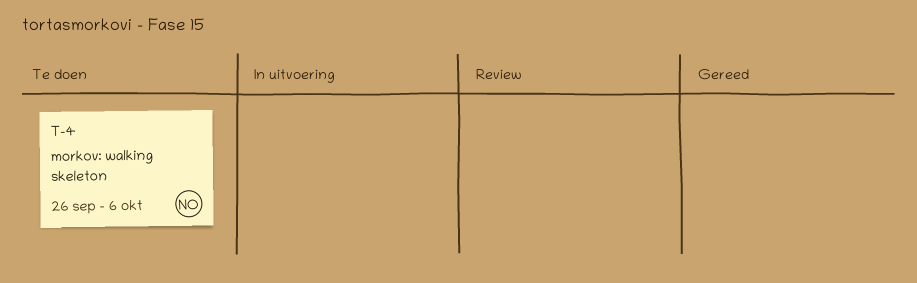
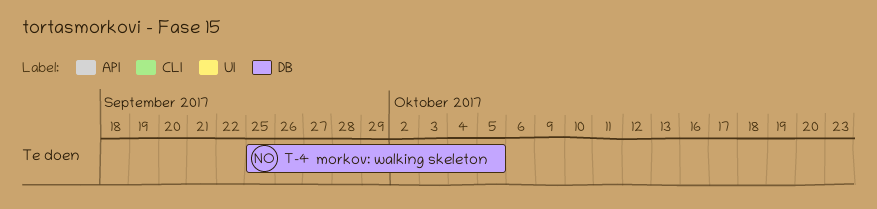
T-4, start: Sep 26 -> Sep 25
T-4, due: Oct 6 -> Oct 5

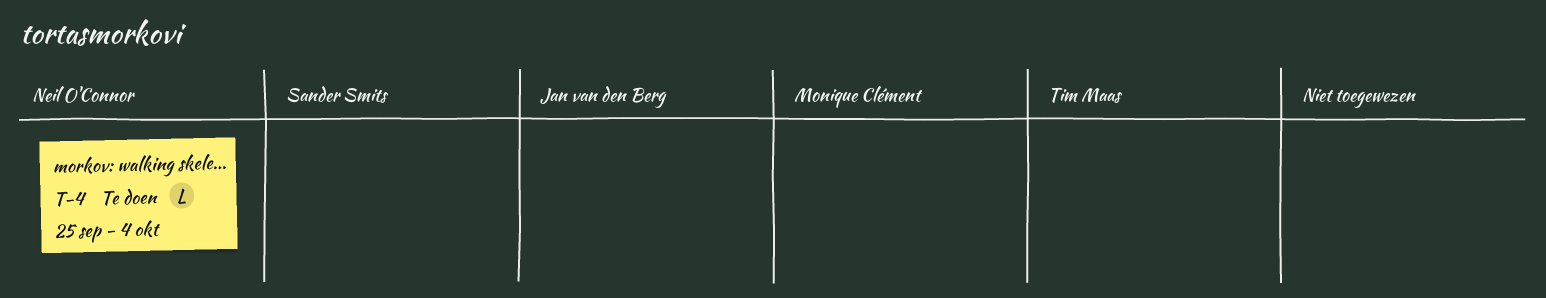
T-4, due: Oct 5 -> Oct 4

